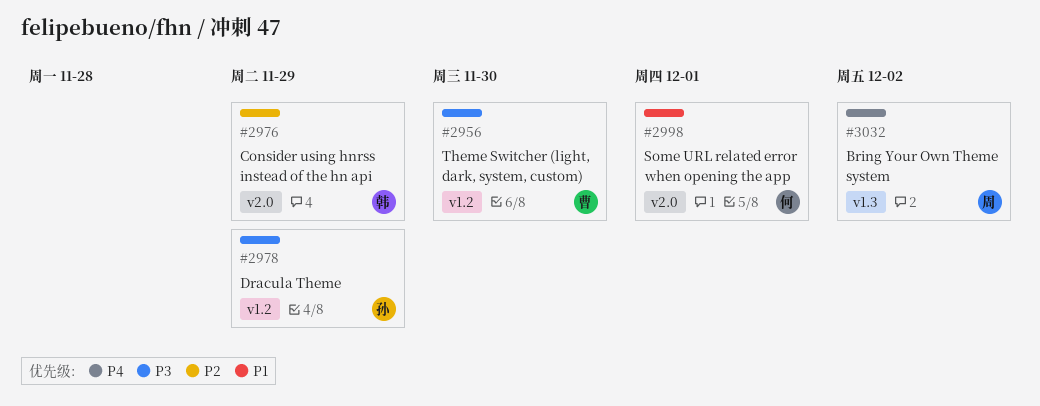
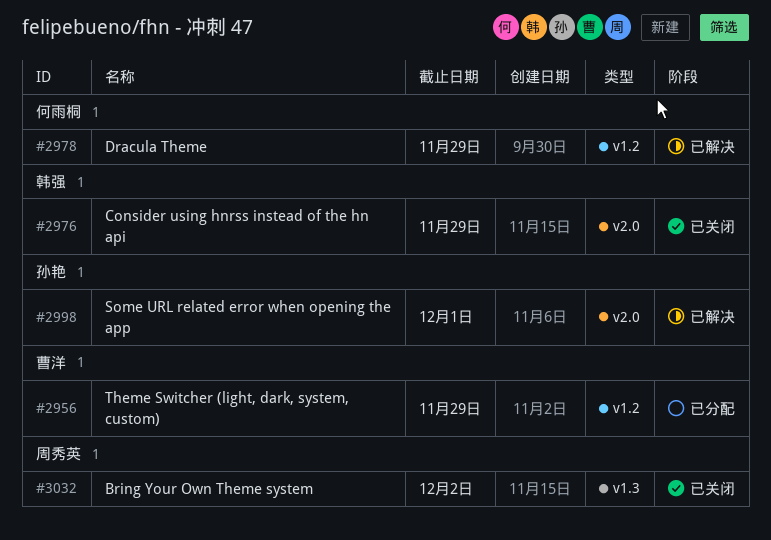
#2956, due: Nov 30 -> Nov 29
#2978, owner: 孙艳 -> 何雨桐
#2998, owner: 何雨桐 -> 孙艳

